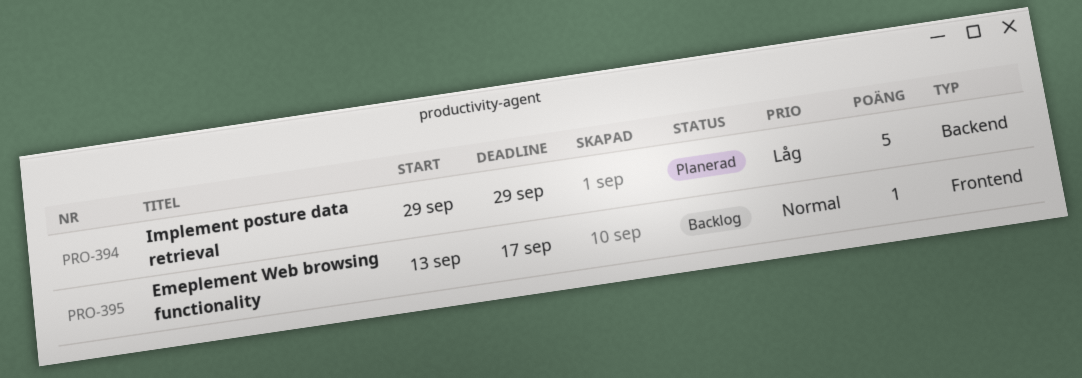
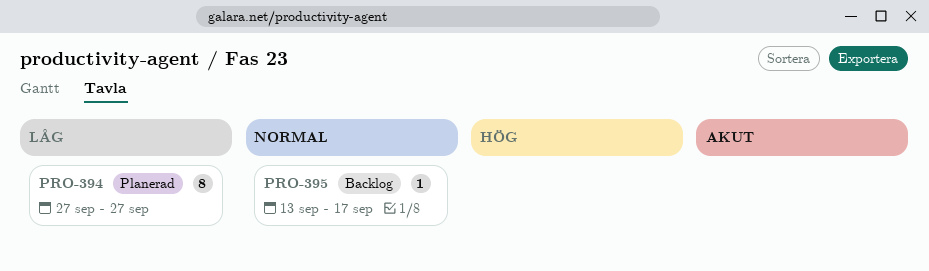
PRO-394, estimate: 5 -> 8
PRO-394, start: Sep 29 -> Sep 27
PRO-394, due: Sep 29 -> Sep 27

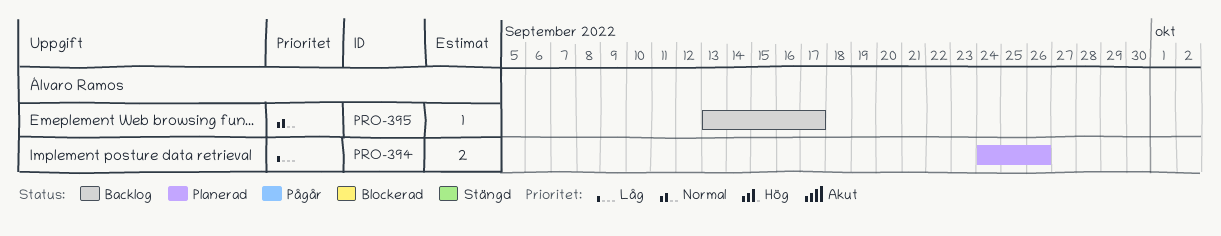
PRO-394, estimate: 8 -> 2
PRO-394, start: Sep 27 -> Sep 24
PRO-394, due: Sep 27 -> Sep 26

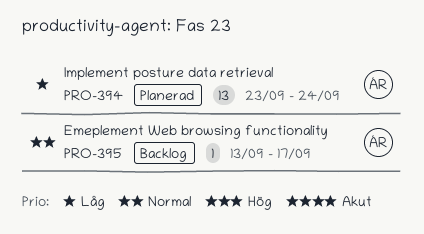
PRO-394, estimate: 2 -> 13
PRO-394, start: Sep 24 -> Sep 23
PRO-394, due: Sep 26 -> Sep 24

